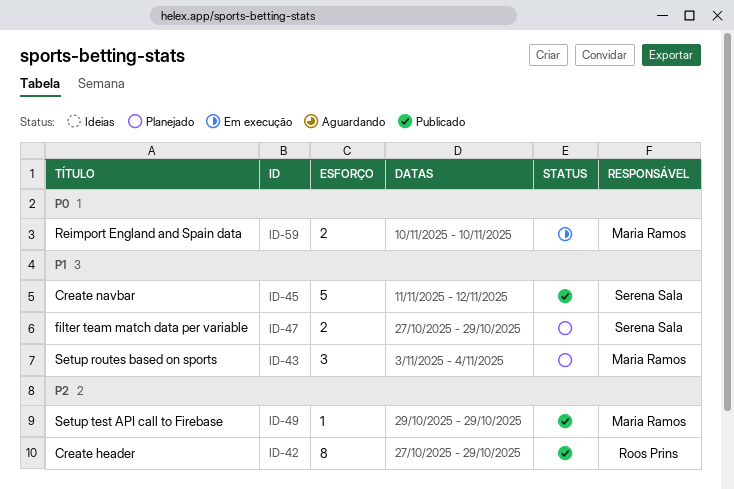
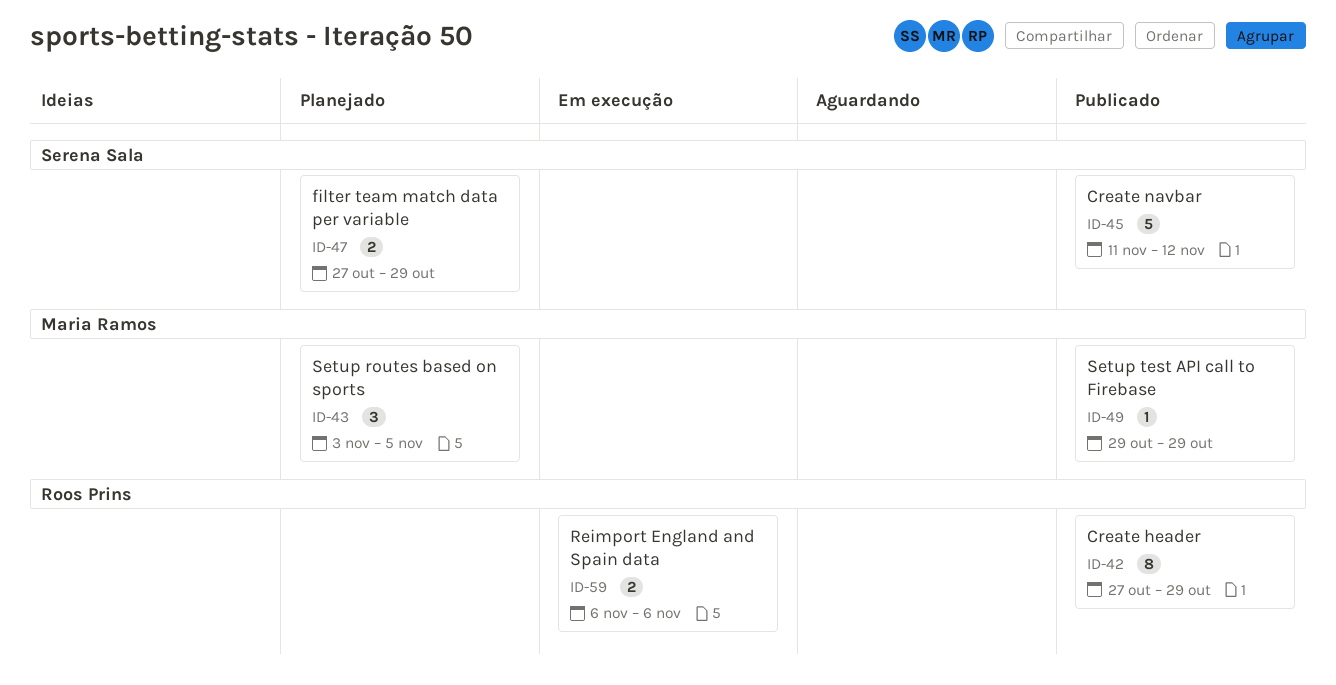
ID-43, due: Nov 4 -> Nov 5
ID-59, owner: Maria Ramos -> Roos Prins
ID-59, start: Nov 10 -> Nov 6
ID-59, due: Nov 10 -> Nov 6

